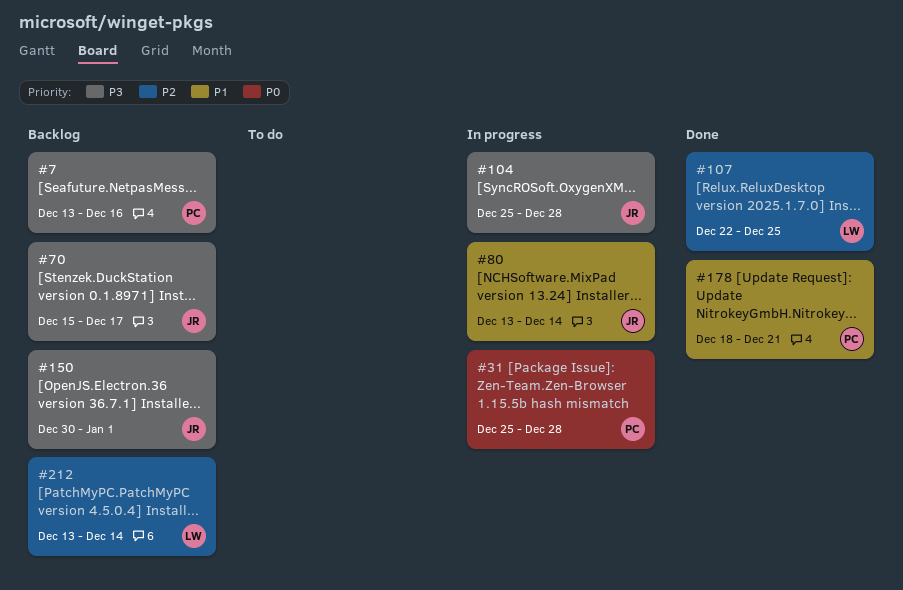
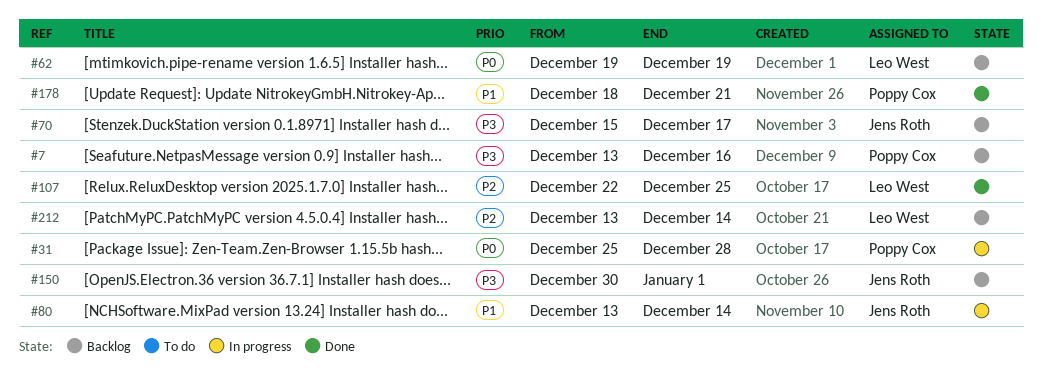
#62: none -> present
#104: present -> none

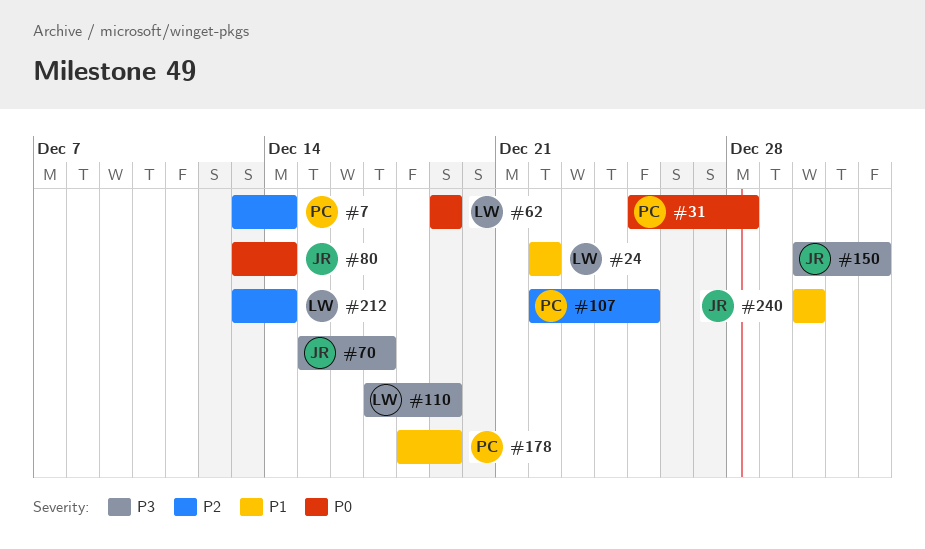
#7, priority: P3 -> P2
#7, due: Dec 16 -> Dec 14
#24: none -> present
#80, priority: P1 -> P0
#107, owner: Leo West -> Poppy Cox
#110: none -> present
#178, due: Dec 21 -> Dec 19
#240: none -> present

